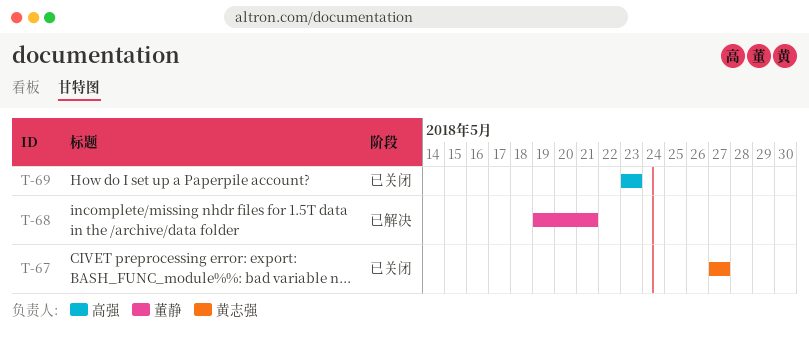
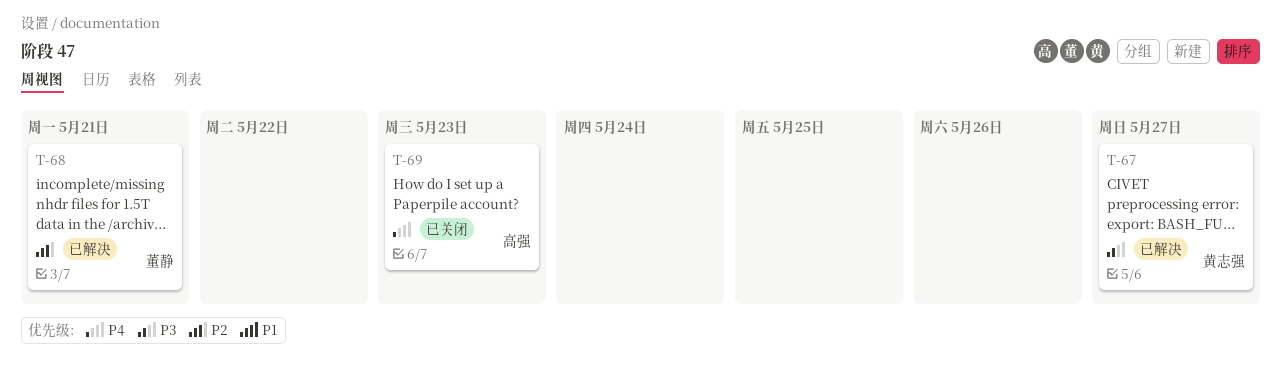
T-67, status: 已关闭 -> 已解决

